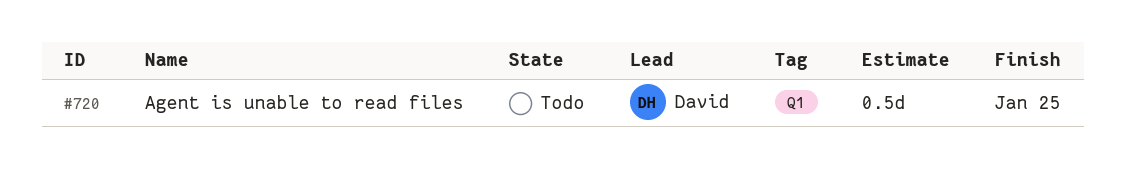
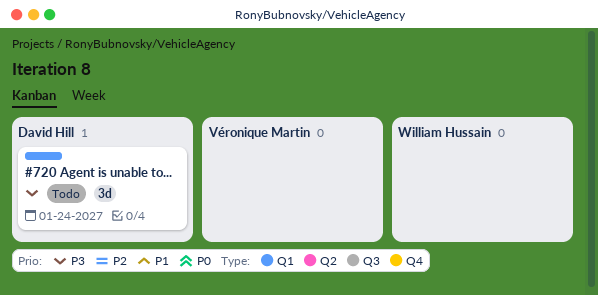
#720, estimate: 0.5d -> 3d
#720, due: Jan 25 -> Jan 24

